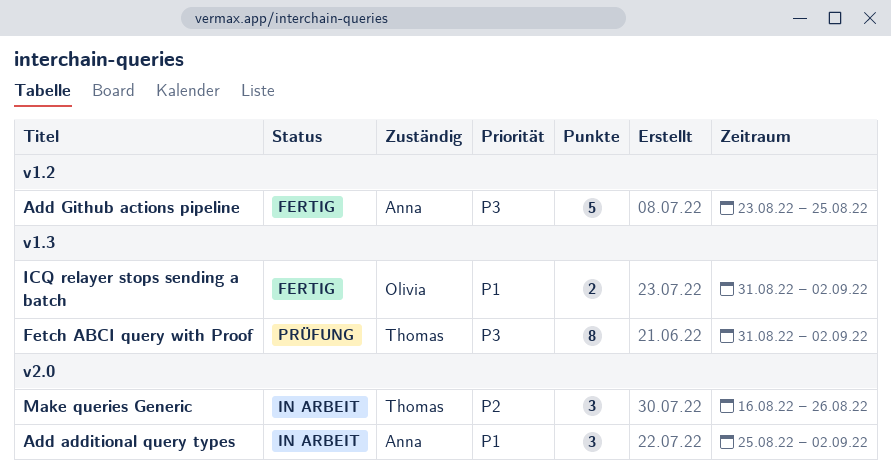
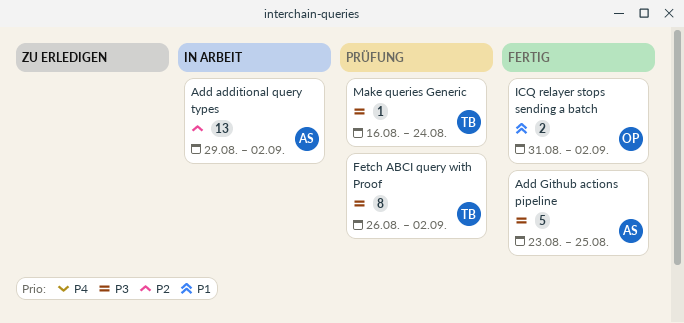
Add additional query types, priority: P1 -> P2
Add additional query types, estimate: 3 -> 13
Add additional query types, start: Aug 25 -> Aug 29
Fetch ABCI query with Proof, start: Aug 31 -> Aug 26
Make queries Generic, status: In Arbeit -> Prüfung
Make queries Generic, priority: P2 -> P3
Make queries Generic, estimate: 3 -> 1
Make queries Generic, due: Aug 26 -> Aug 24

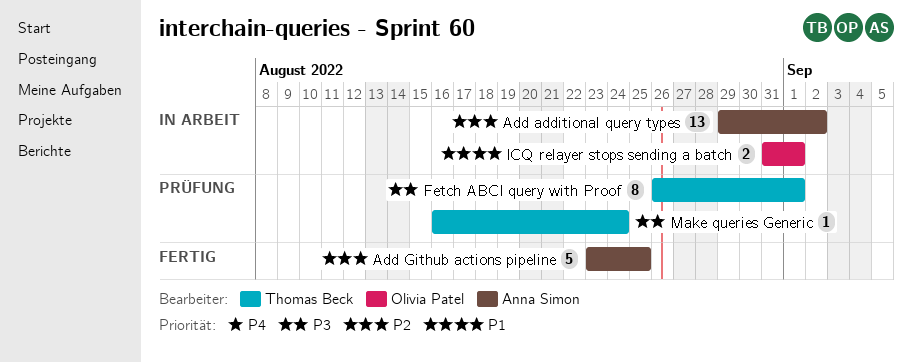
Add Github actions pipeline, priority: P3 -> P2
Fetch ABCI query with Proof, due: Sep 2 -> Sep 1
ICQ relayer stops sending a batch, status: Fertig -> In Arbeit
ICQ relayer stops sending a batch, due: Sep 2 -> Sep 1

